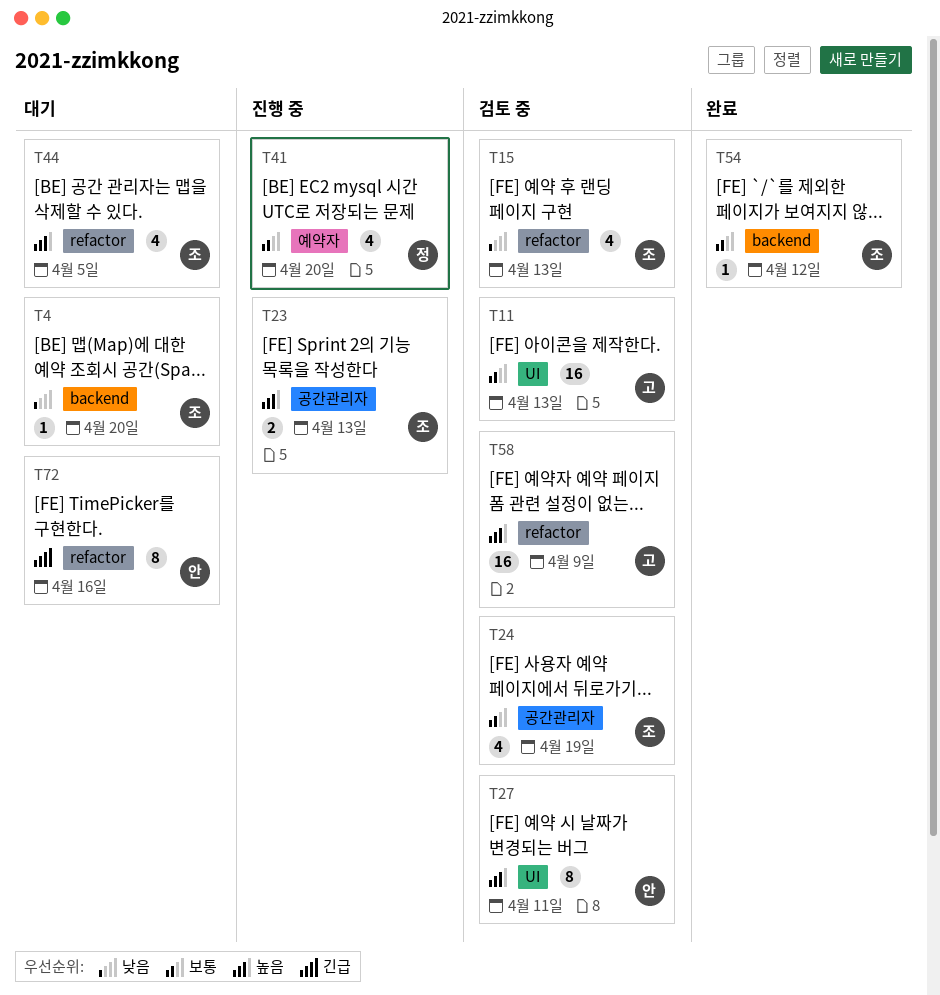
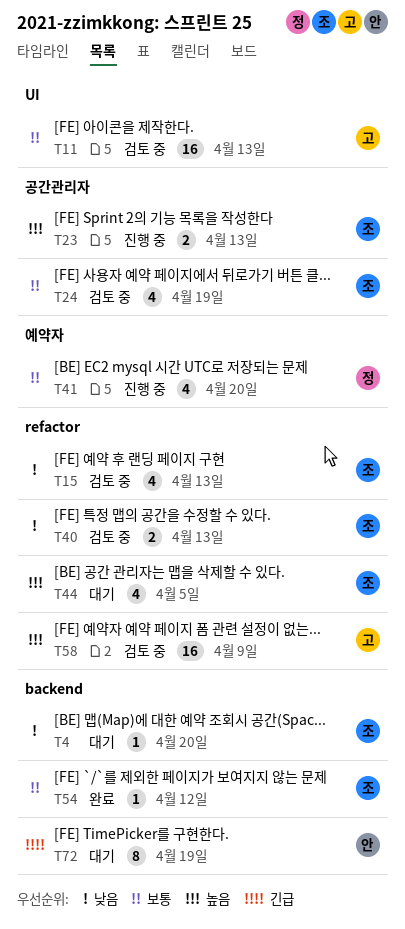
T27: present -> none
T40: none -> present
T72, label: refactor -> backend
T72, due: Apr 16 -> Apr 19

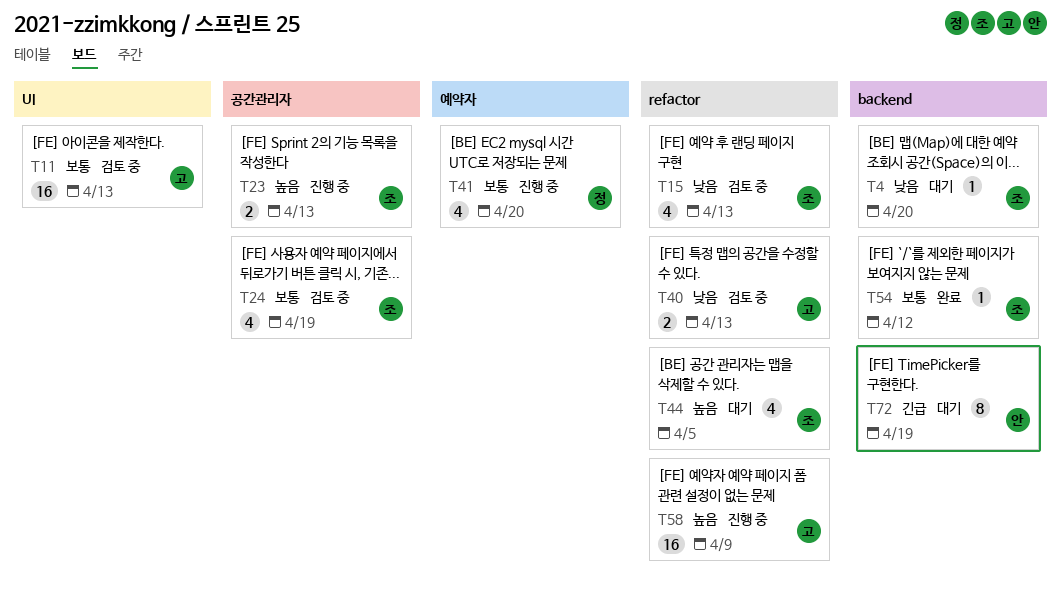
T40, owner: 조 -> 고
T58, status: 검토 중 -> 진행 중

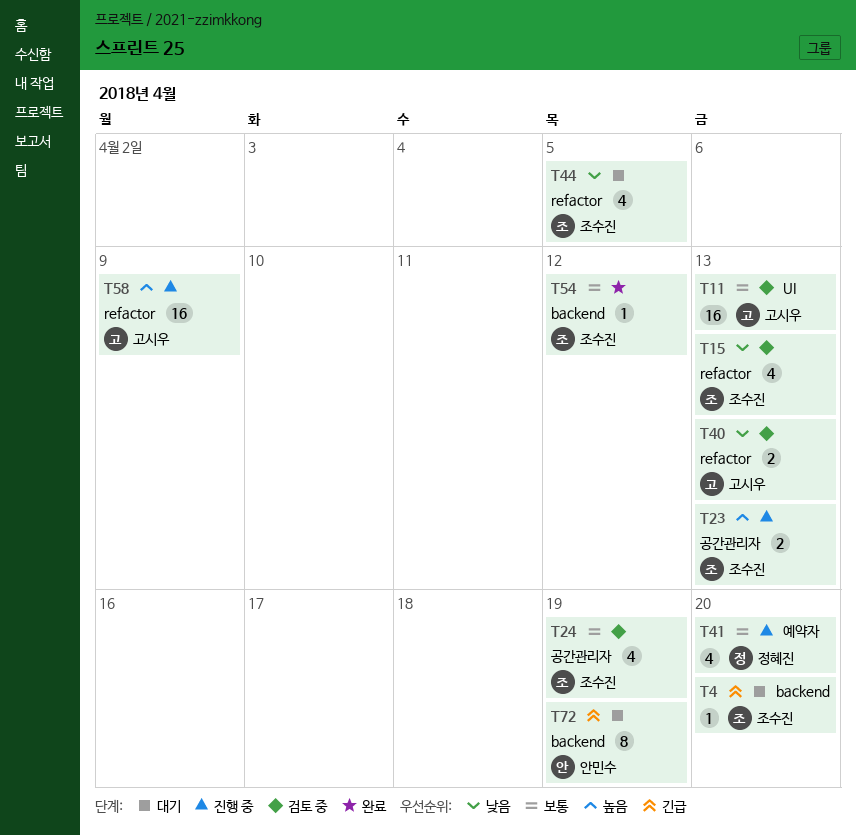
T4, priority: 낮음 -> 긴급
T44, priority: 높음 -> 낮음

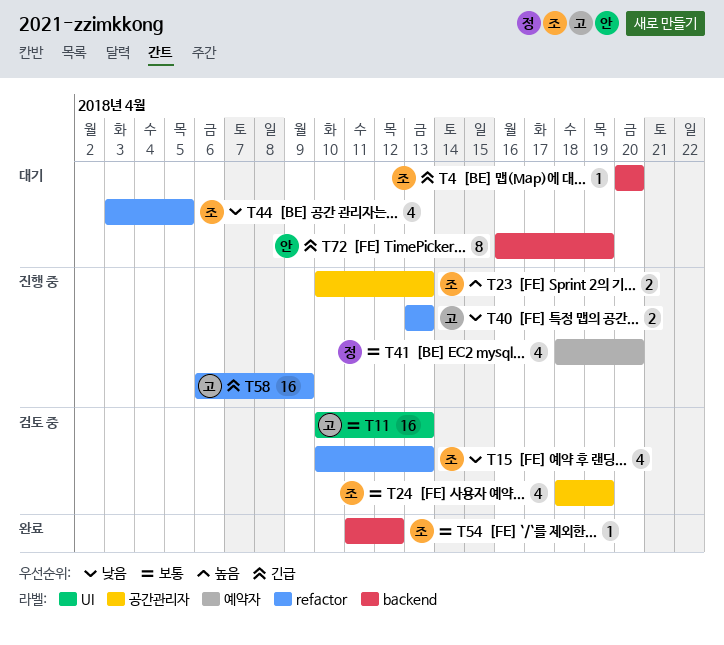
T40, status: 검토 중 -> 진행 중
T58, priority: 높음 -> 긴급

